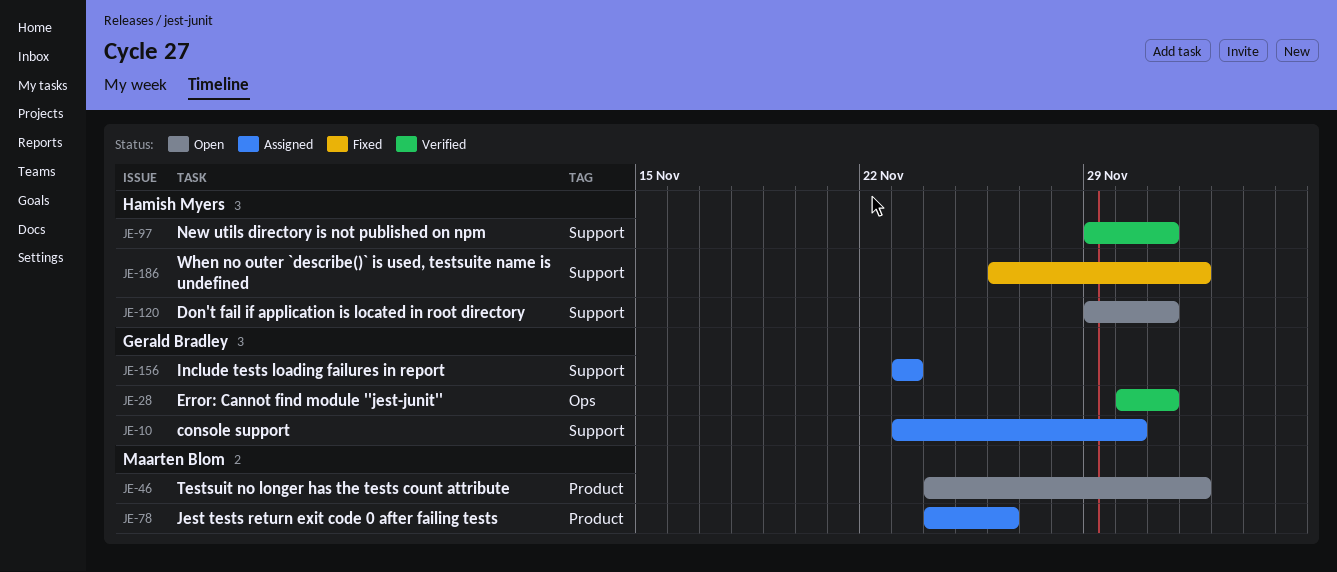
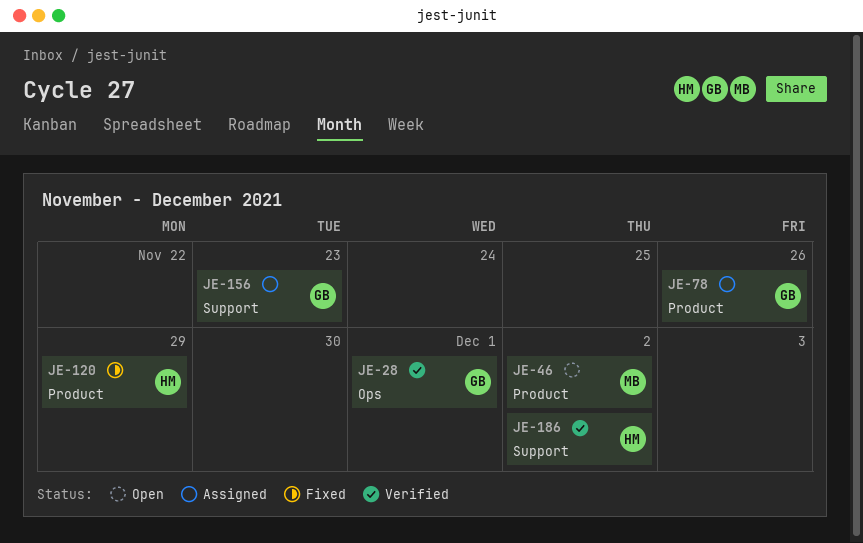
JE-10: present -> none
JE-78, owner: Maarten Blom -> Gerald Bradley
JE-97: present -> none
JE-120, status: Open -> Fixed
JE-120, label: Support -> Product
JE-120, due: Dec 1 -> Nov 29
JE-186, status: Fixed -> Verified

